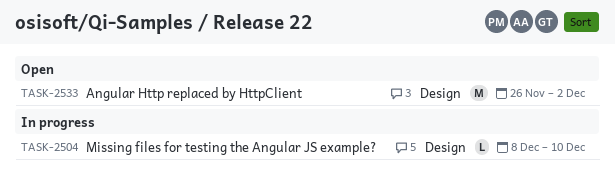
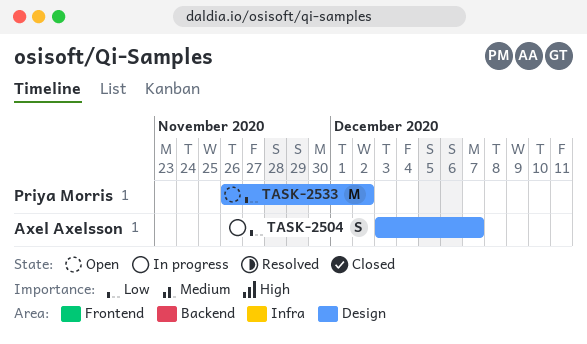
TASK-2504, estimate: L -> S
TASK-2504, start: Dec 8 -> Dec 3
TASK-2504, due: Dec 10 -> Dec 7

